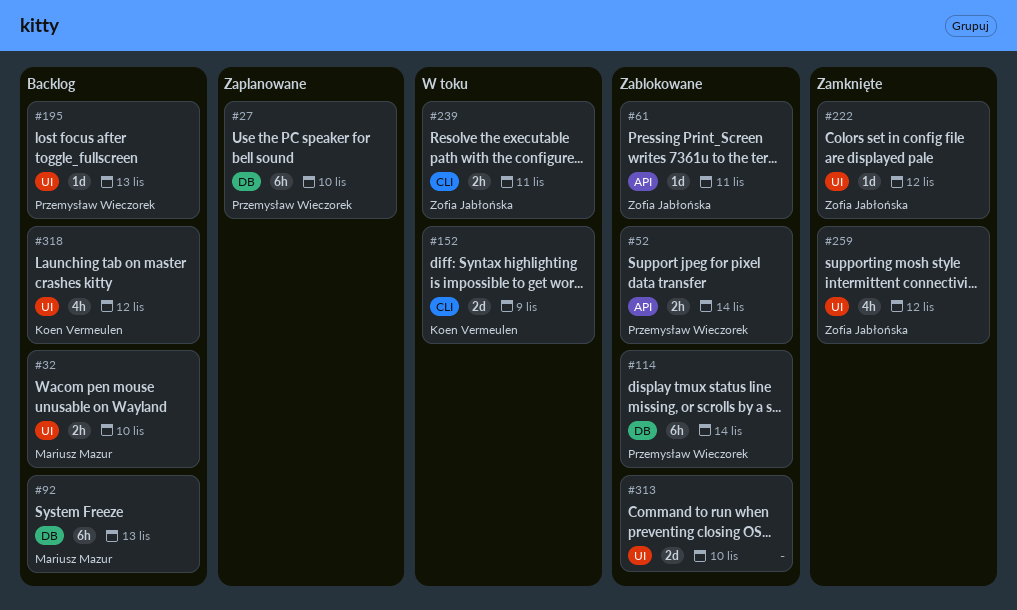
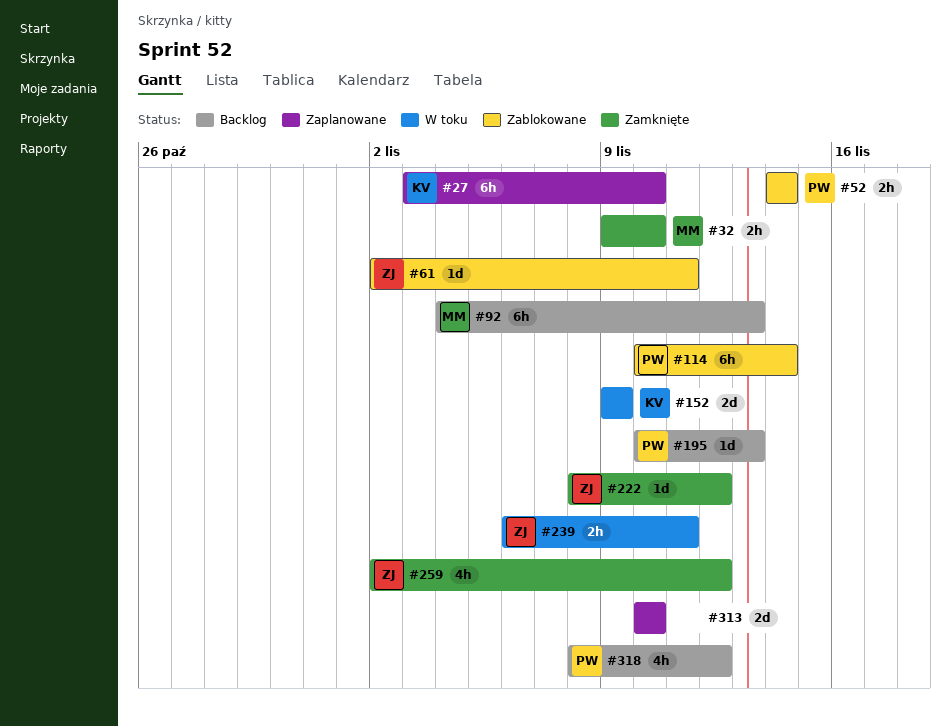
#27, owner: Przemysław Wieczorek -> Koen Vermeulen
#32, status: Backlog -> Zamknięte
#313, status: Zablokowane -> Zaplanowane
#318, owner: Koen Vermeulen -> Przemysław Wieczorek

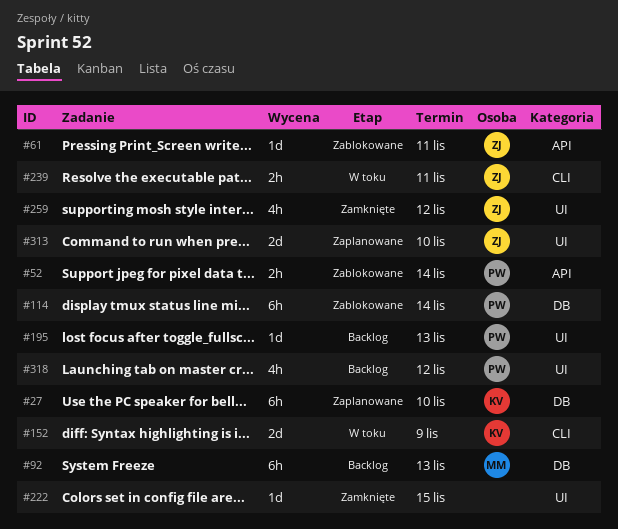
#32: present -> none
#222, owner: ZJ -> none
#222, due: Nov 12 -> Nov 15
#313, owner: none -> ZJ

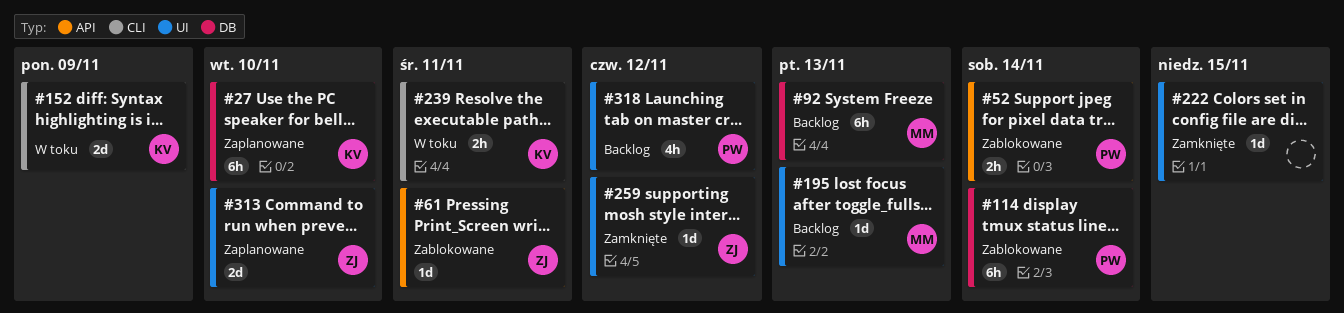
#195, owner: PW -> MM
#239, owner: ZJ -> KV
#259, estimate: 4h -> 1d

